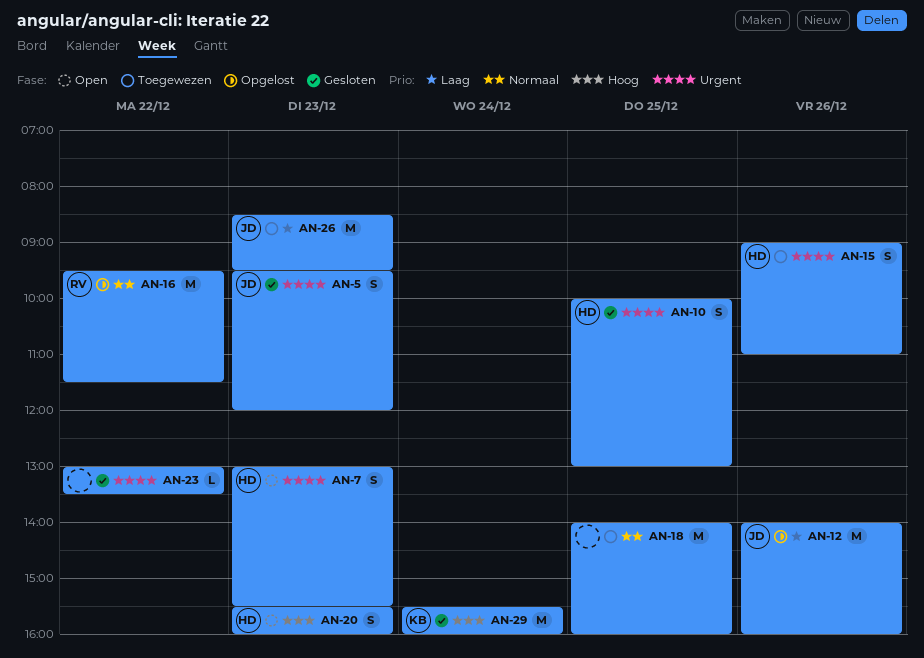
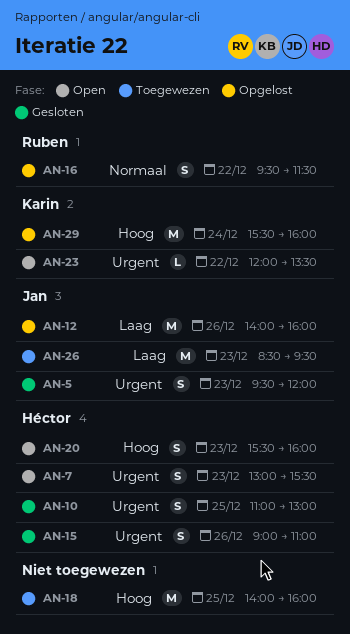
AN-10, begins: 10:00 -> 11:00
AN-15, status: Toegewezen -> Gesloten
AN-16, estimate: M -> S
AN-18, priority: Normaal -> Hoog
AN-23, status: Gesloten -> Open
AN-23, owner: none -> Karin
AN-23, begins: 13:00 -> 12:00
AN-29, status: Gesloten -> Opgelost

